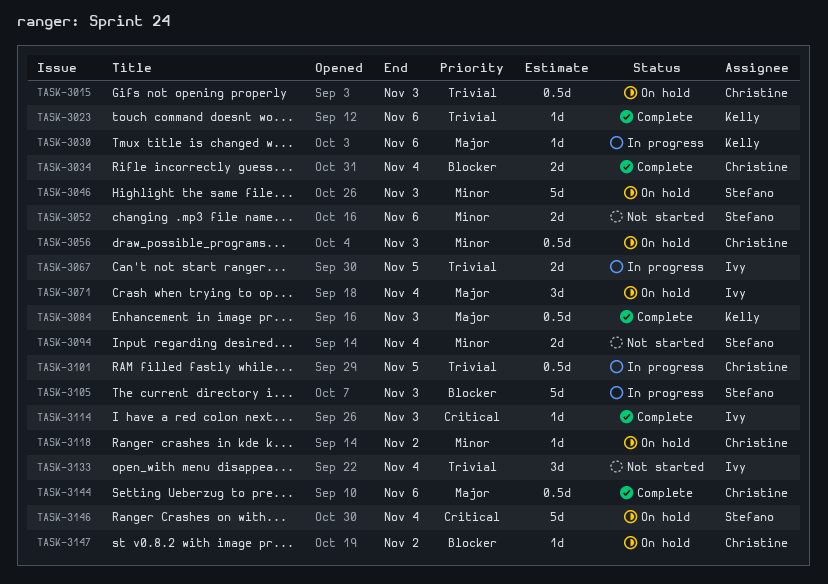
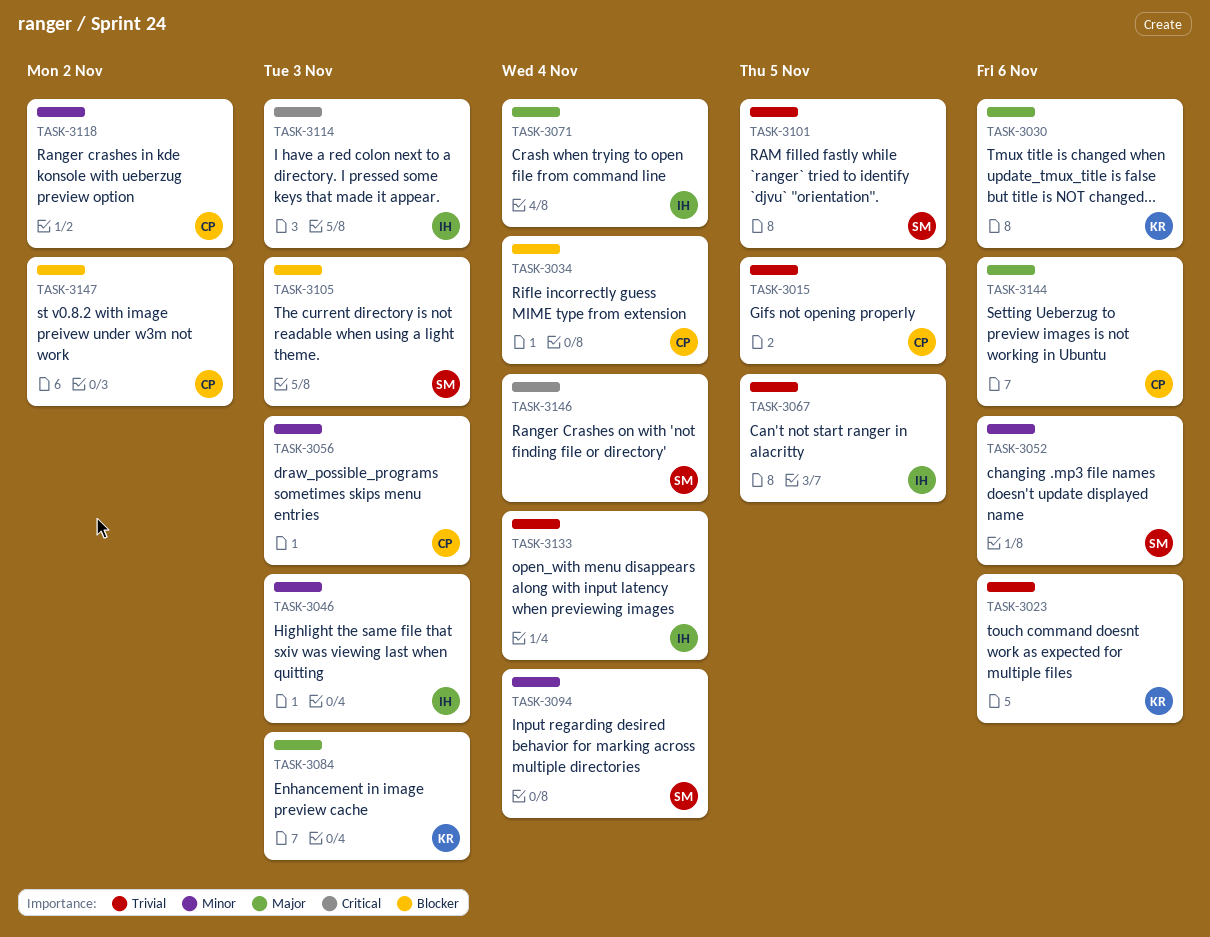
TASK-3015, due: Nov 3 -> Nov 5
TASK-3046, owner: Stefano -> Ivy
TASK-3101, owner: Christine -> Stefano

